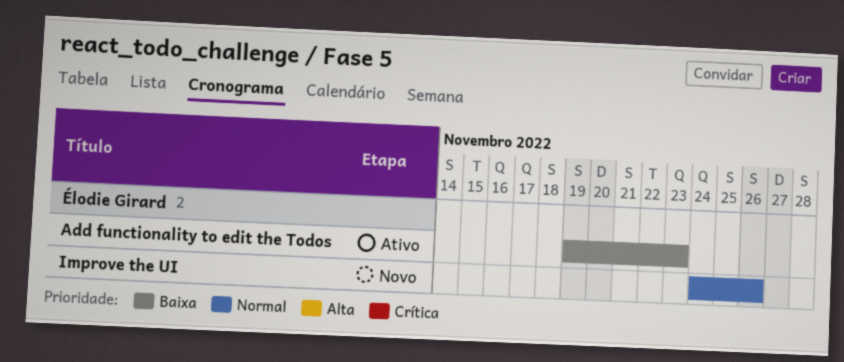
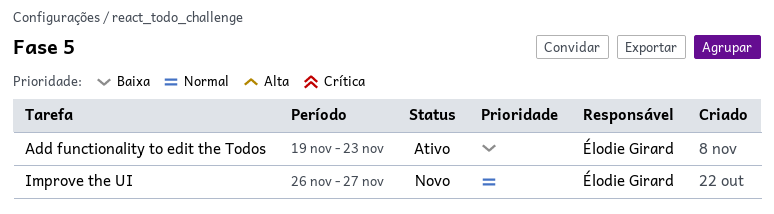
Improve the UI, start: Nov 24 -> Nov 26
Improve the UI, due: Nov 26 -> Nov 27

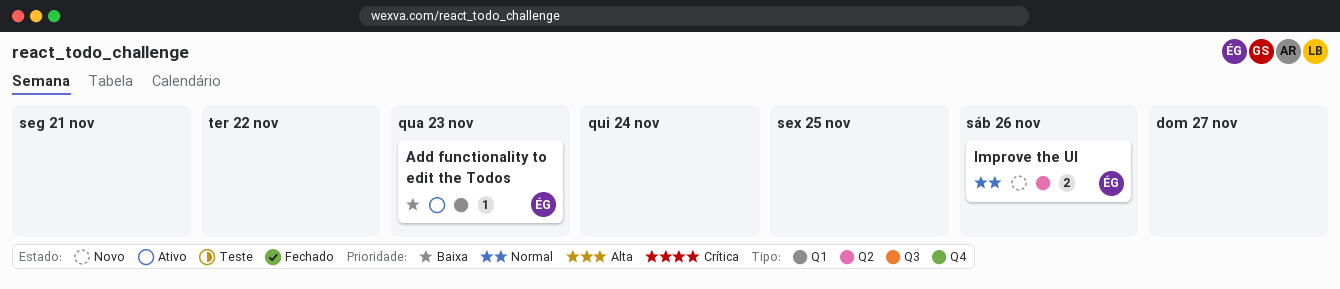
Improve the UI, due: Nov 27 -> Nov 26

